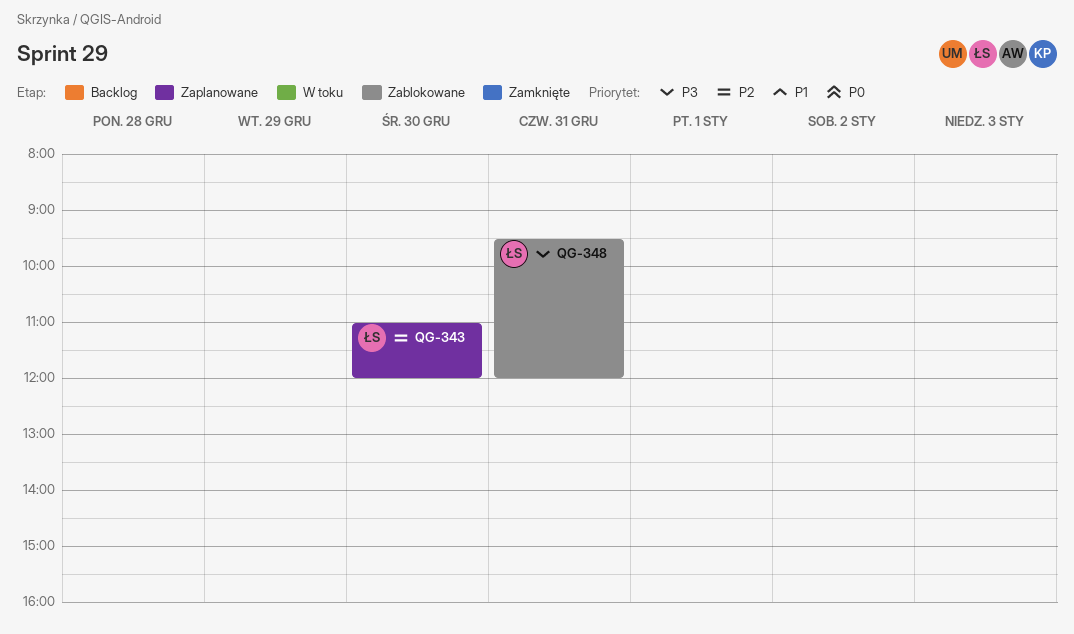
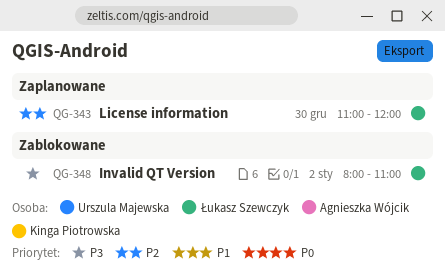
QG-348, day: Dec 31 -> Jan 2
QG-348, begins: 09:30 -> 08:00
QG-348, ends: 12:00 -> 11:00

